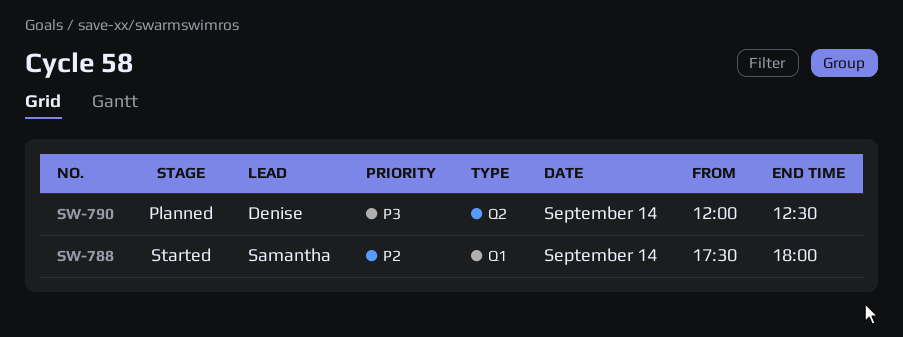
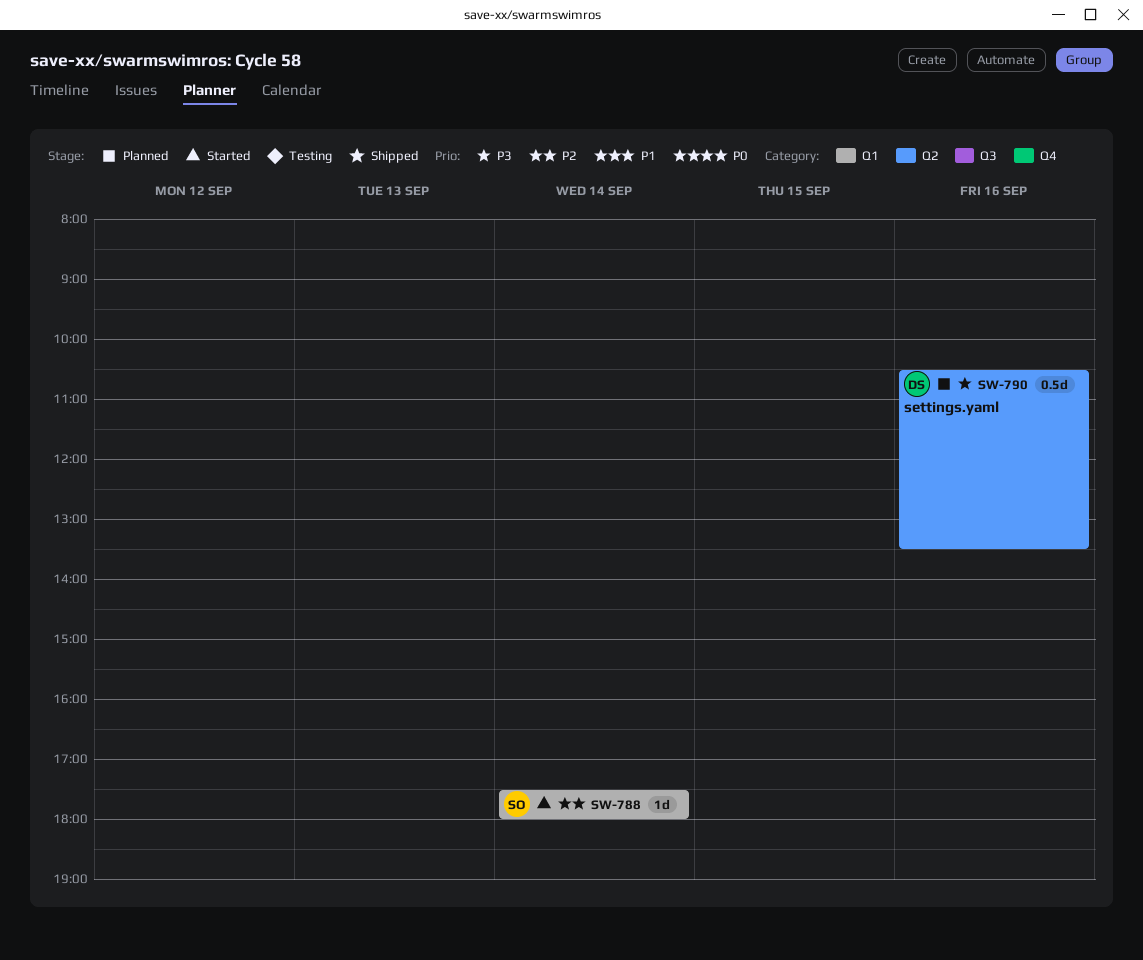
SW-790, day: Sep 14 -> Sep 16
SW-790, begins: 12:00 -> 10:30
SW-790, ends: 12:30 -> 13:30

